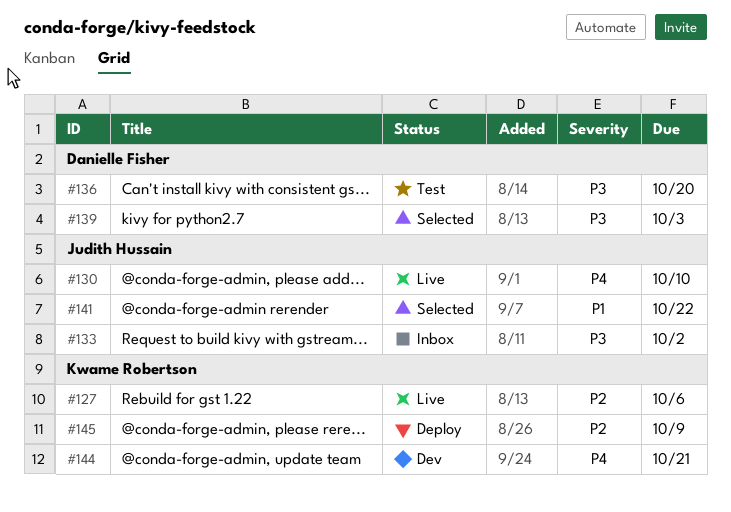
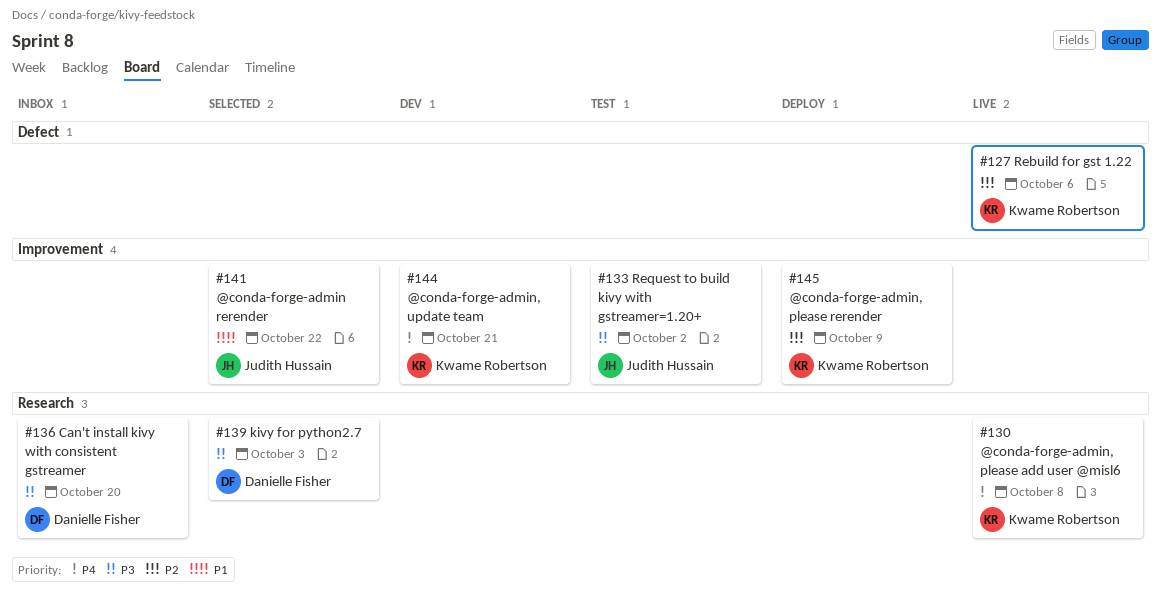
#130, owner: Judith Hussain -> Kwame Robertson
#130, due: Oct 10 -> Oct 8
#133, status: Inbox -> Test
#136, status: Test -> Inbox

